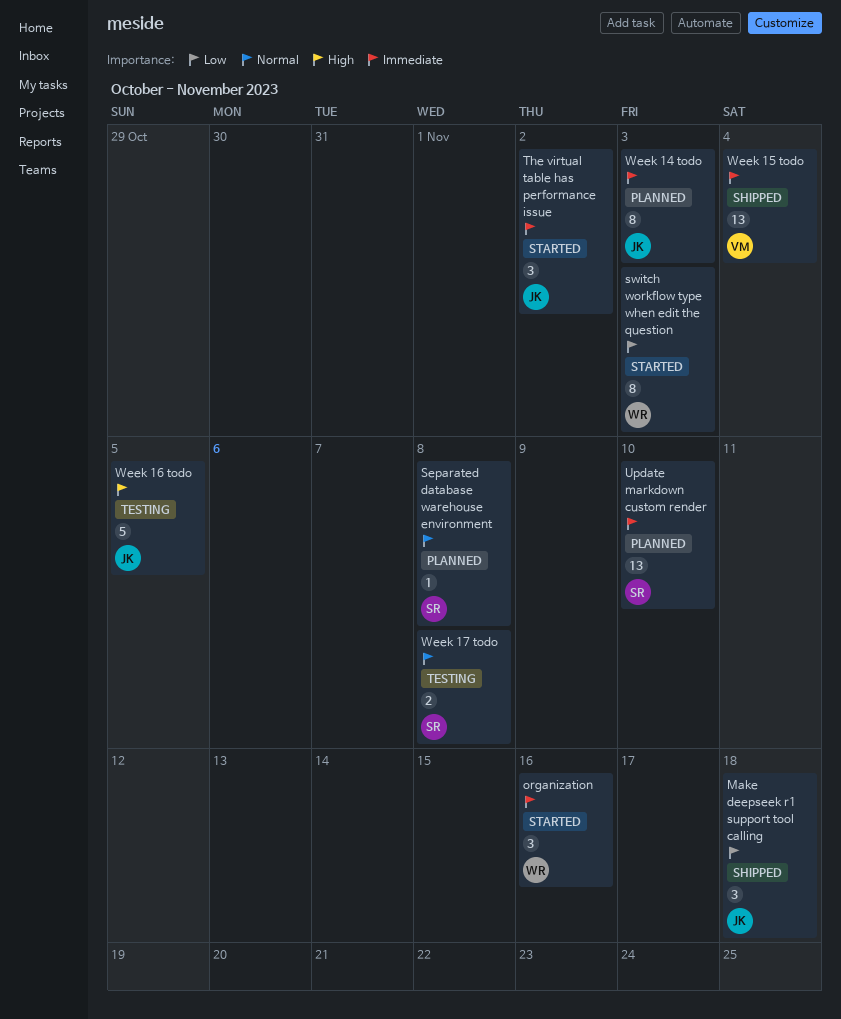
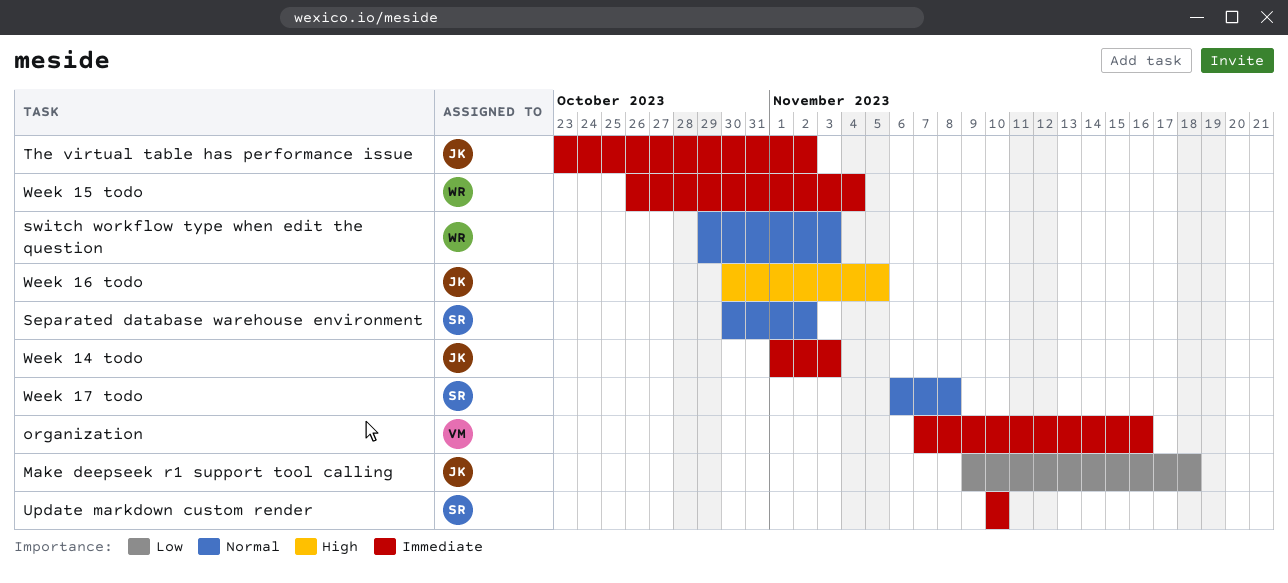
organization, owner: WR -> VM
Separated database warehouse environment, due: Nov 8 -> Nov 2
switch workflow type when edit the question, priority: Low -> Normal
Week 15 todo, owner: VM -> WR

